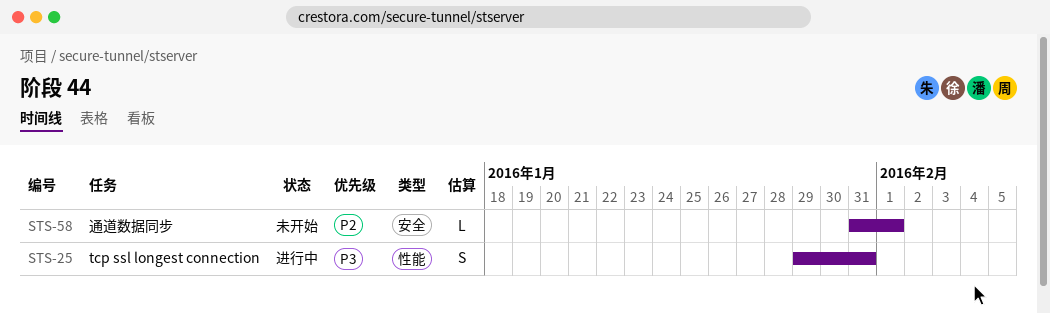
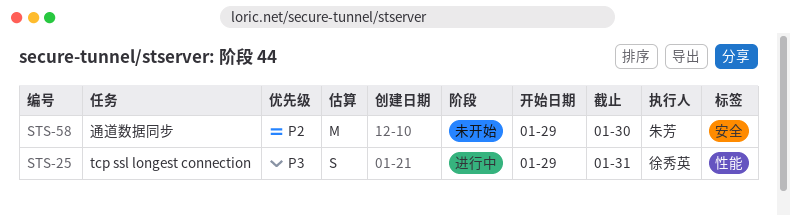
STS-58, estimate: L -> M
STS-58, start: Jan 31 -> Jan 29
STS-58, due: Feb 1 -> Jan 30

